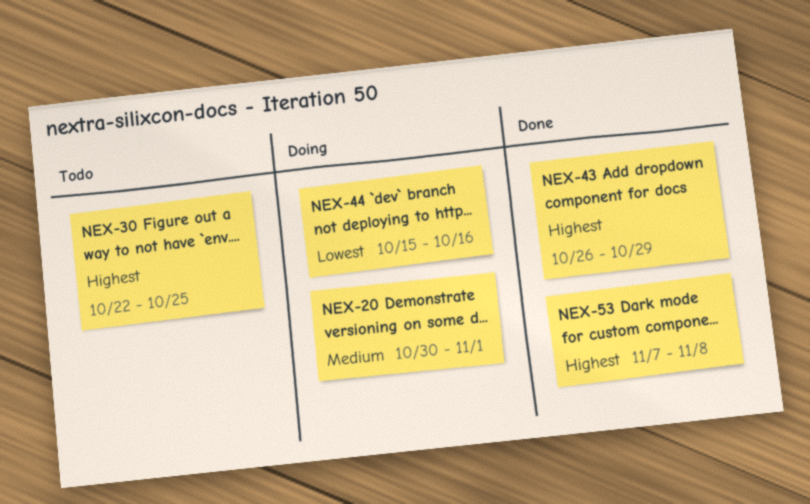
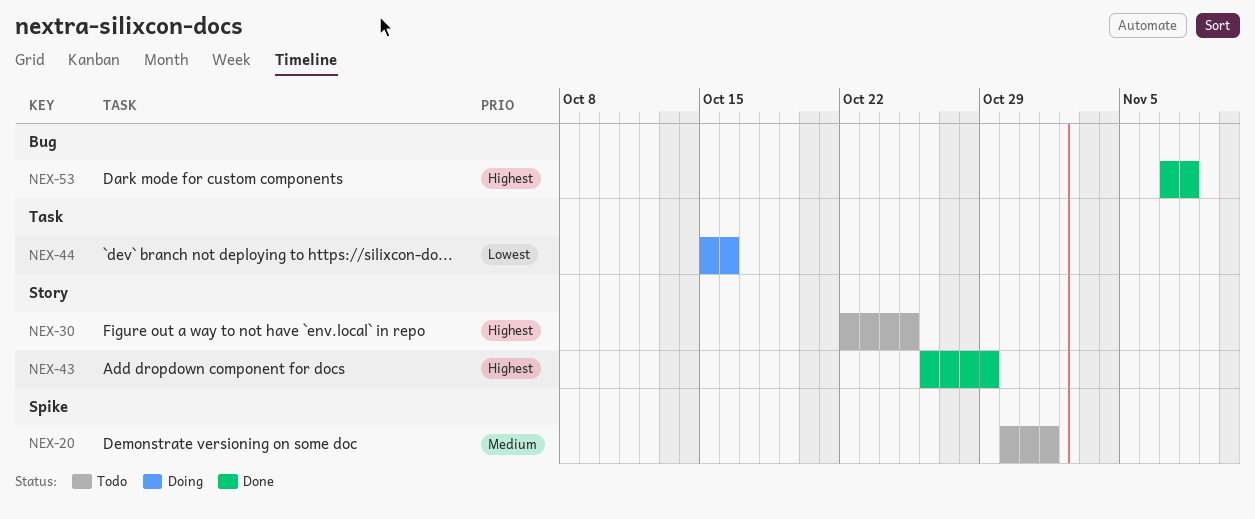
NEX-20, status: Doing -> Todo

